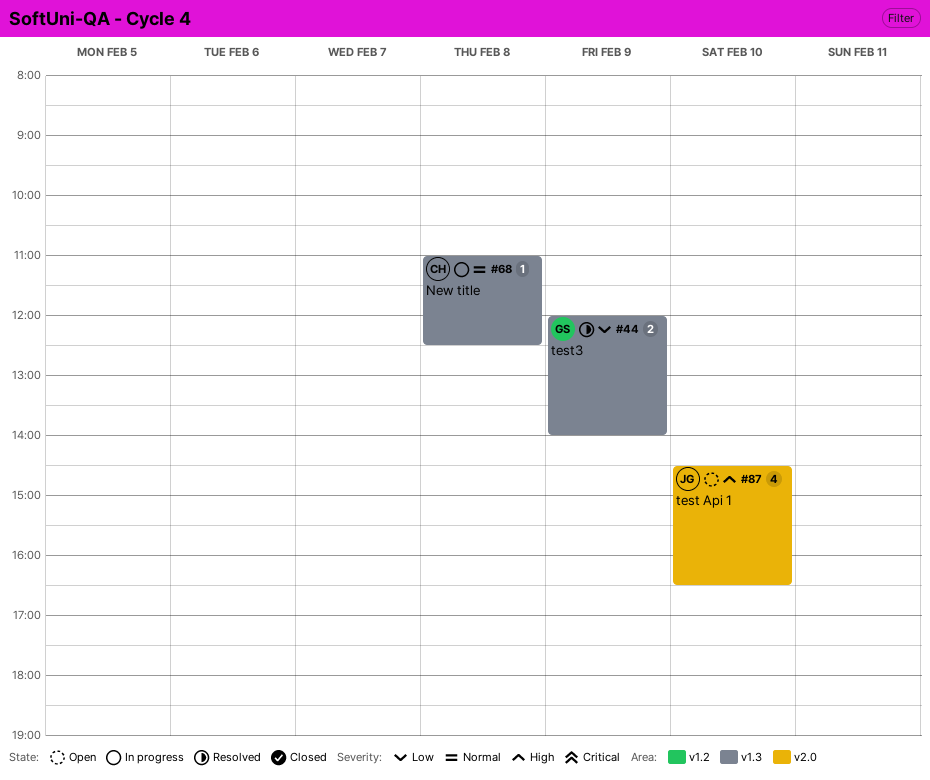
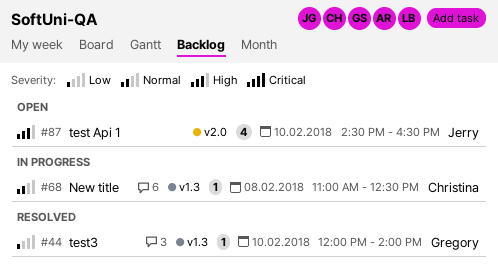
#44, estimate: 2 -> 1
#44, day: Feb 9 -> Feb 10

